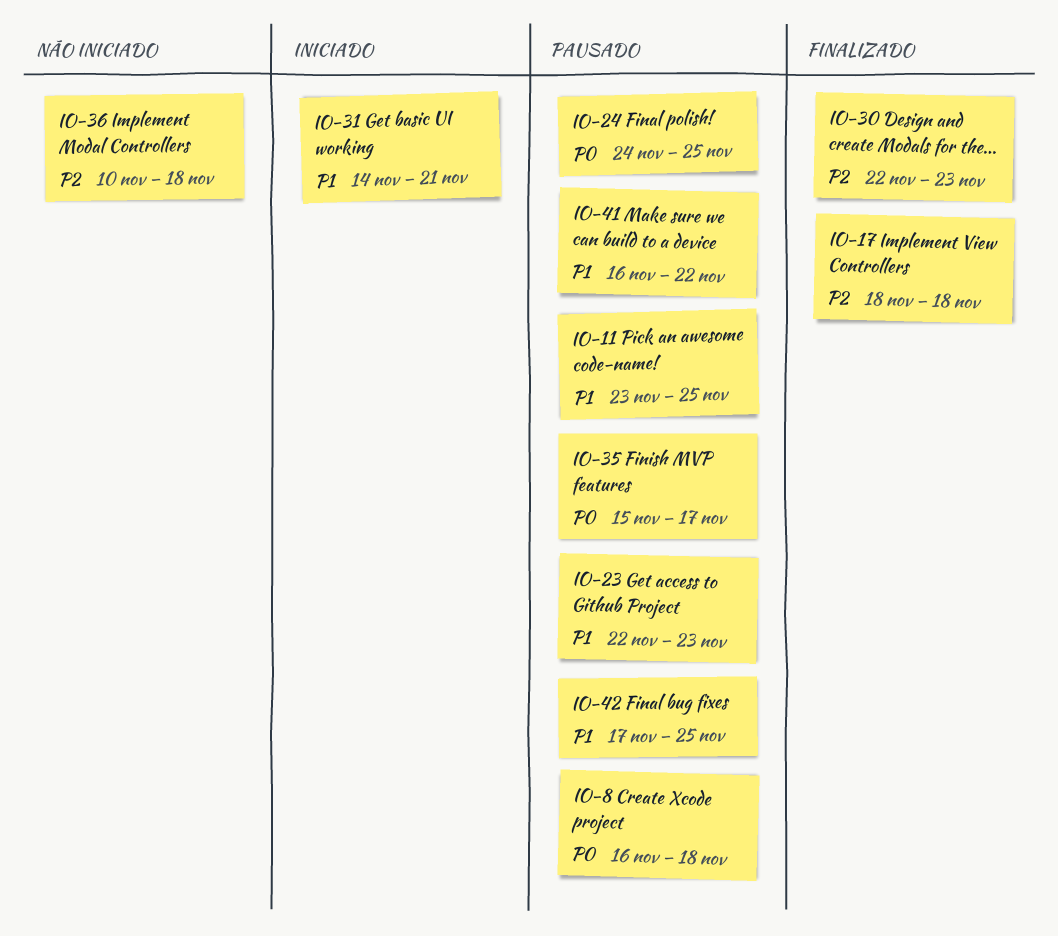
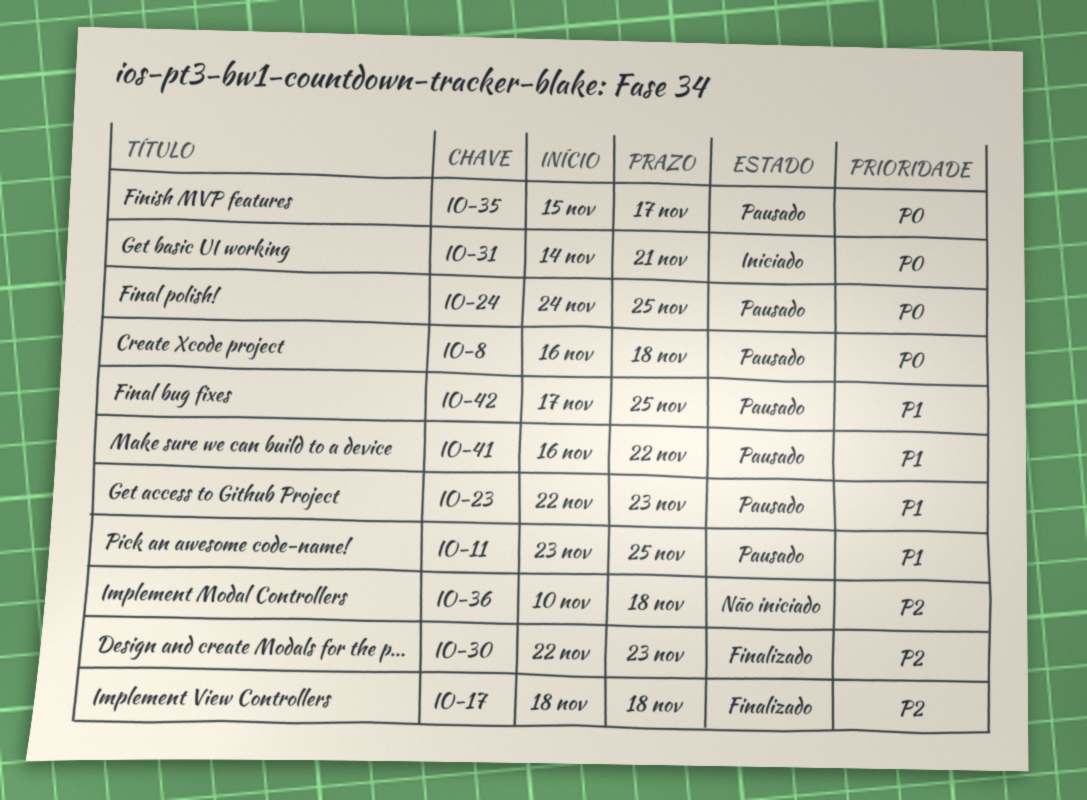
IO-31, priority: P1 -> P0

